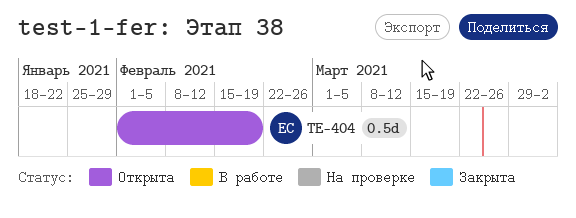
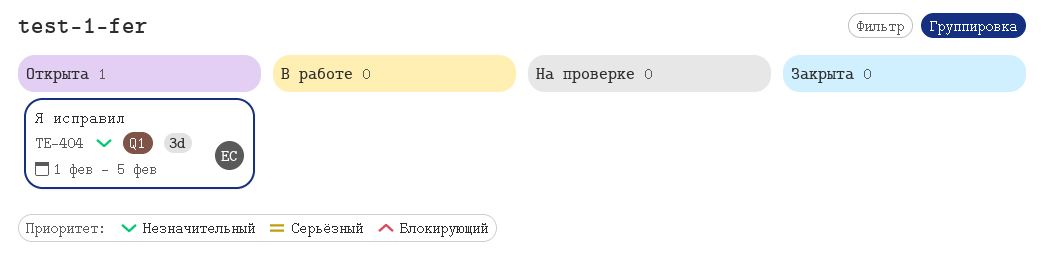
TE-404, estimate: 0.5d -> 3d
TE-404, due: Feb 19 -> Feb 5

